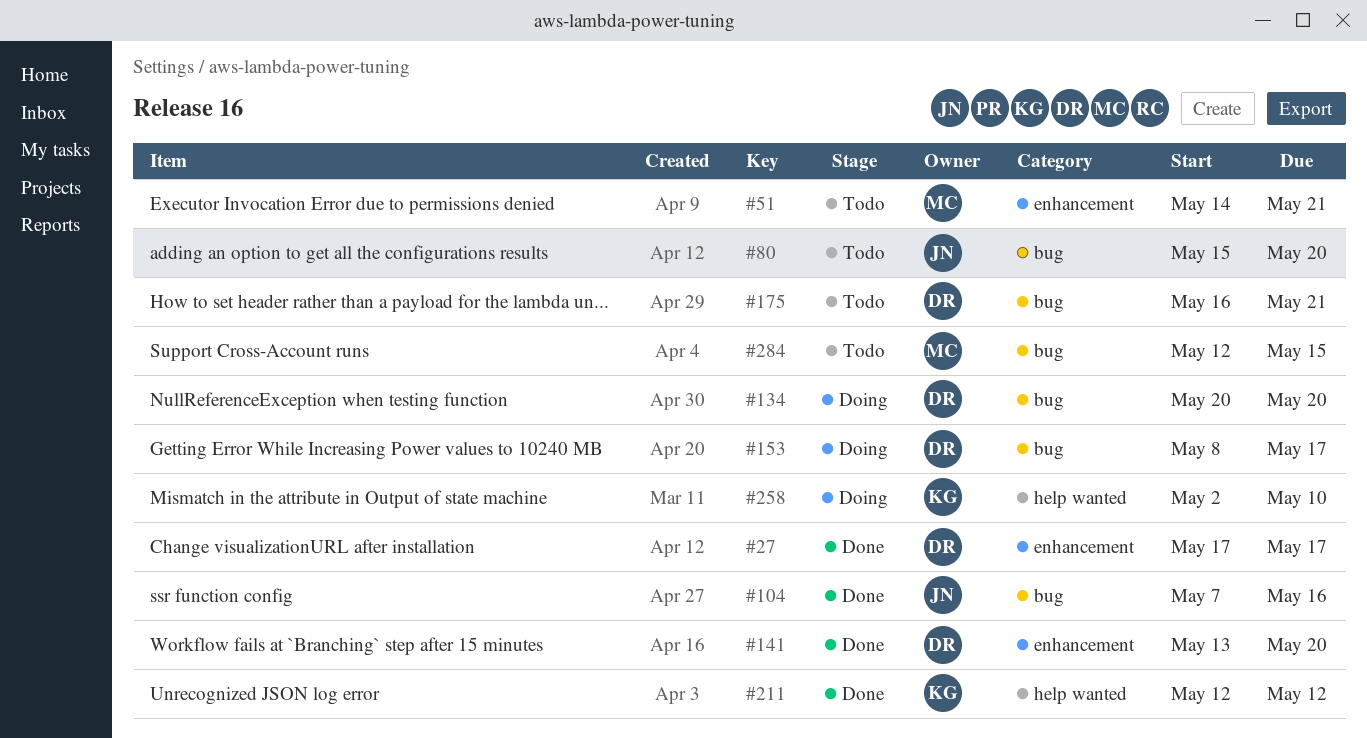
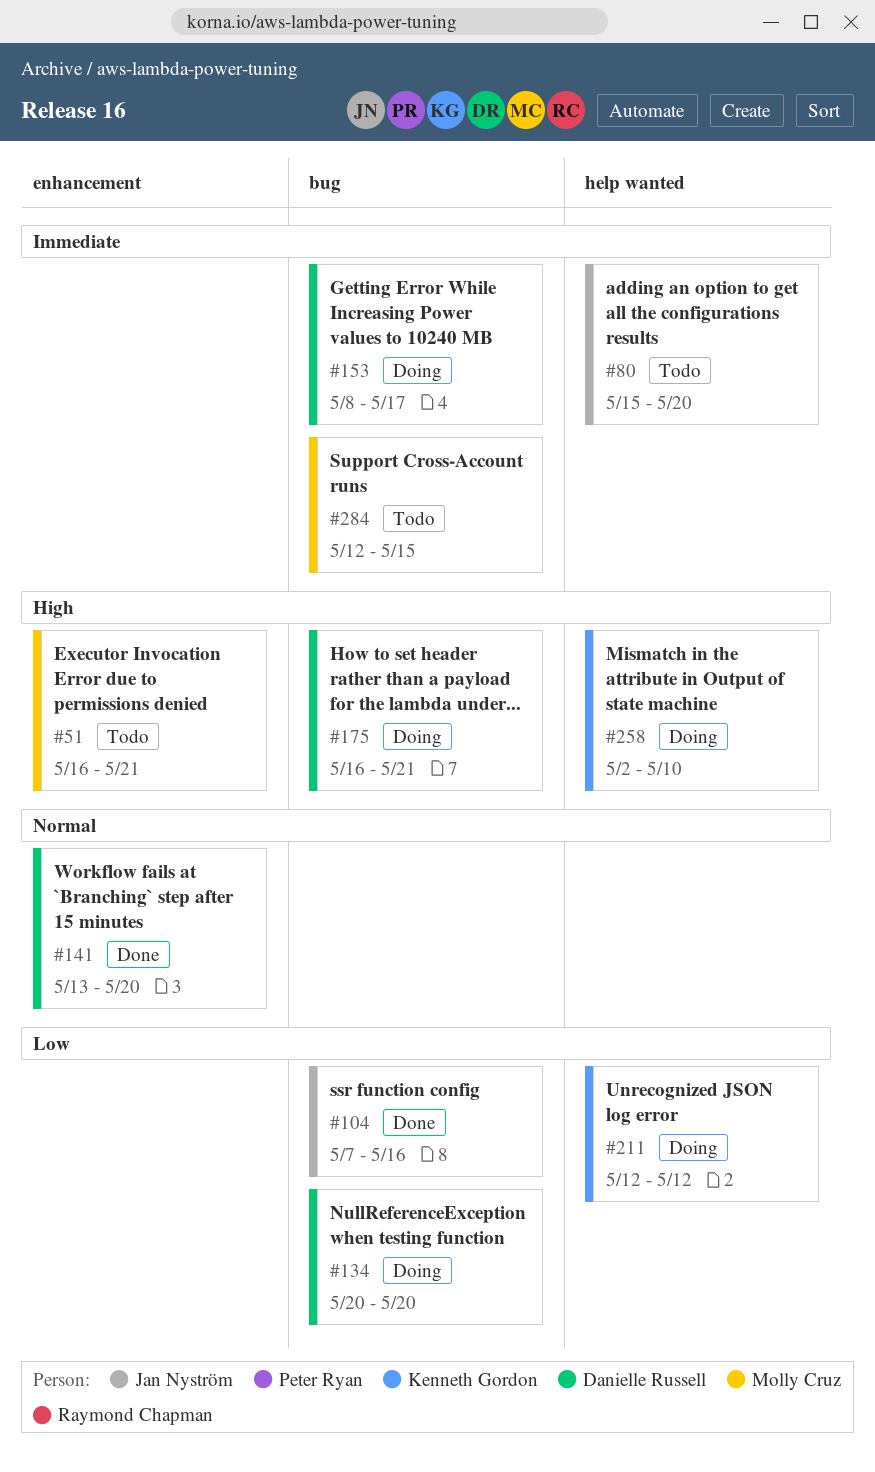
#27: present -> none
#51, start: May 14 -> May 16
#80, label: bug -> help wanted
#175, status: Todo -> Doing
#211, status: Done -> Doing

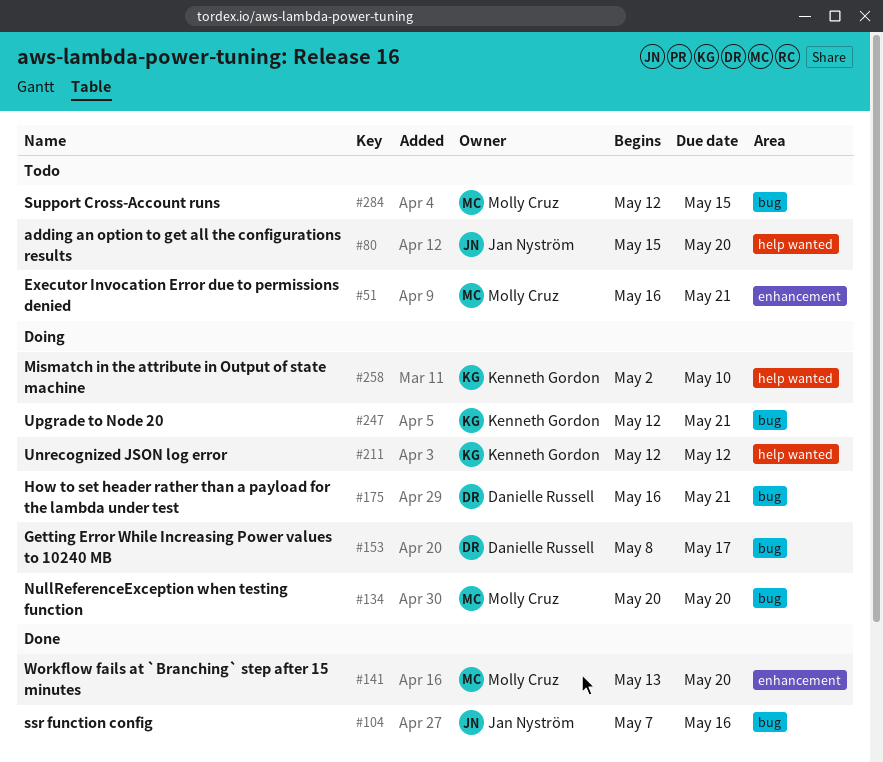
#134, owner: Danielle Russell -> Molly Cruz
#141, owner: Danielle Russell -> Molly Cruz
#247: none -> present

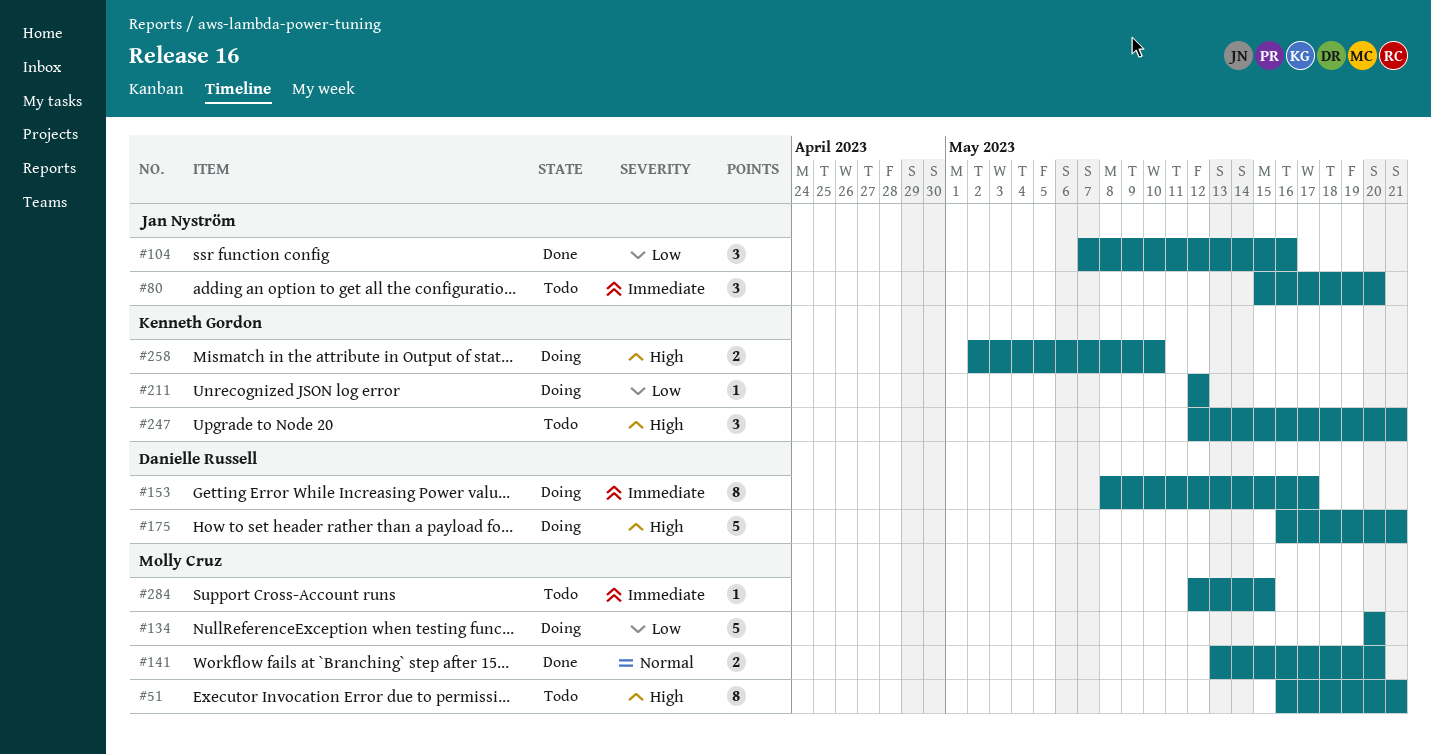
#247, status: Doing -> Todo

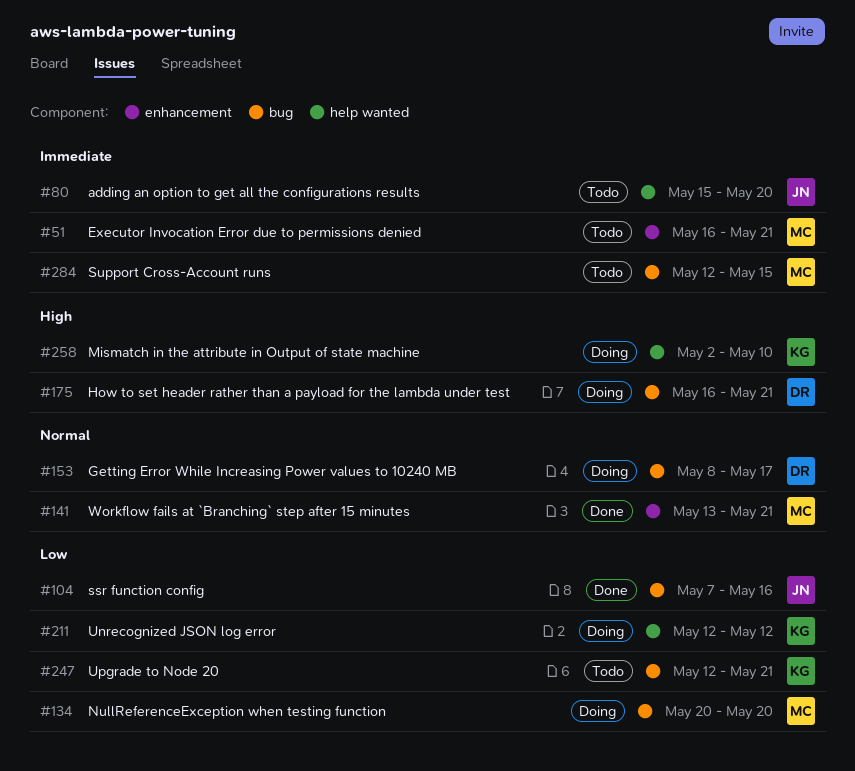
#51, priority: High -> Immediate
#141, due: May 20 -> May 21
#153, priority: Immediate -> Normal
#247, priority: High -> Low

